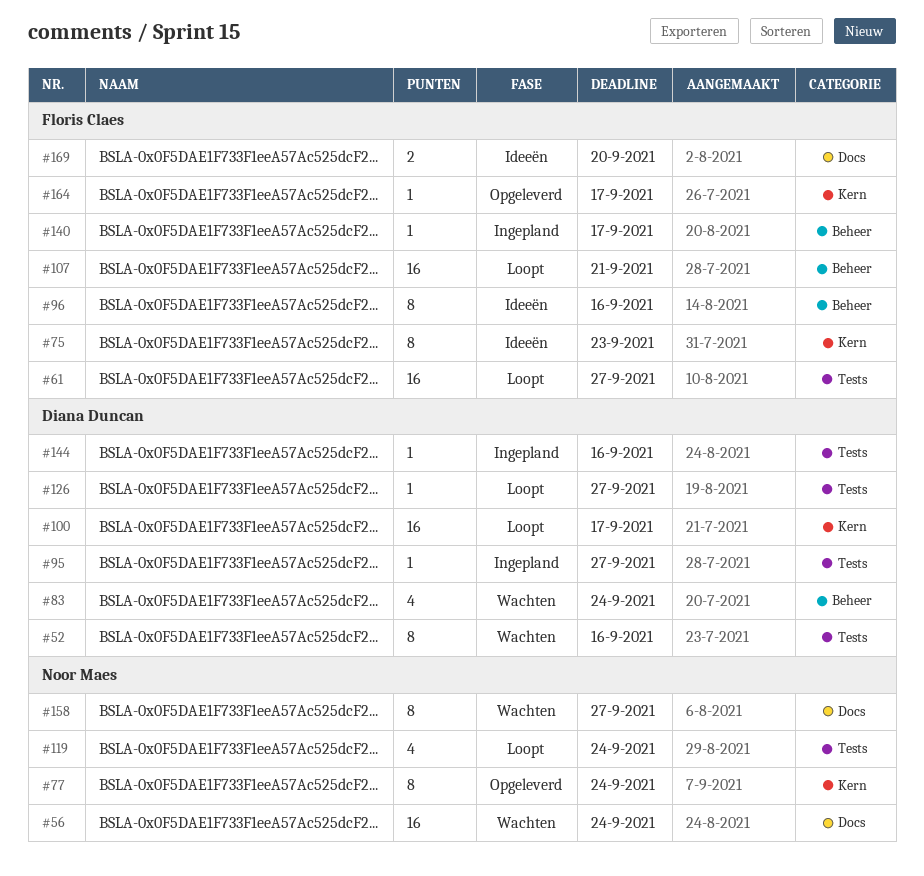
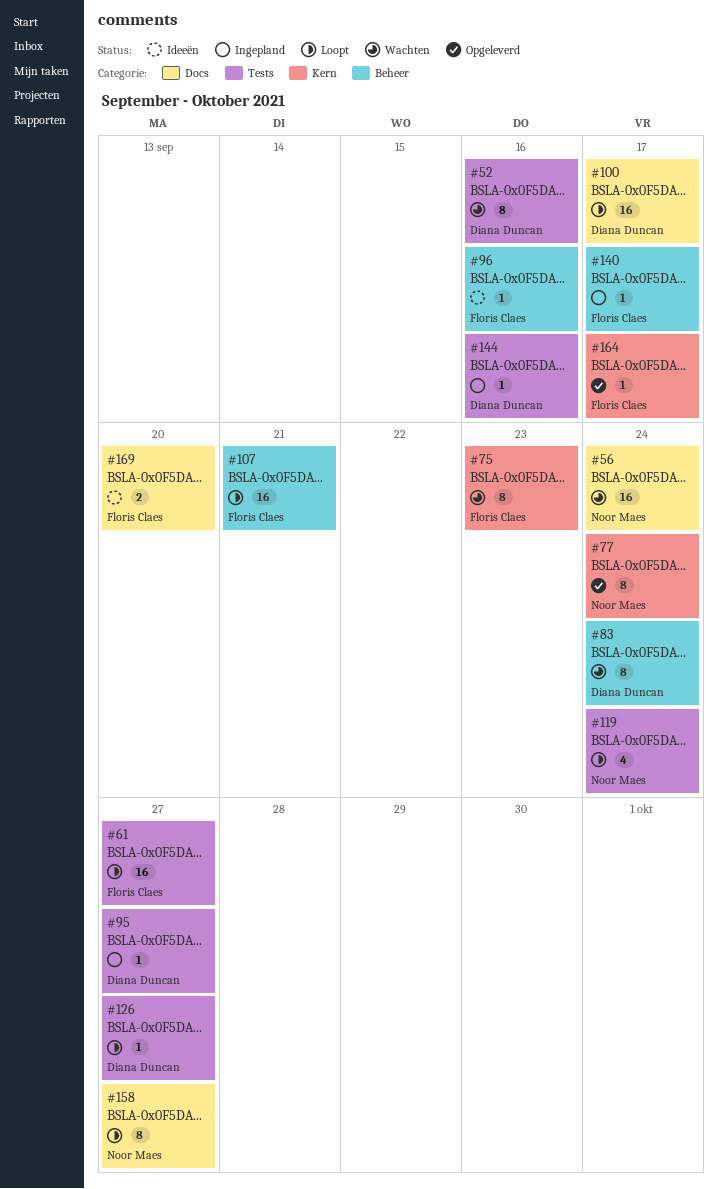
#75, status: Ideeën -> Wachten
#83, estimate: 4 -> 8
#96, estimate: 8 -> 1
#100, label: Kern -> Docs
#158, status: Wachten -> Loopt

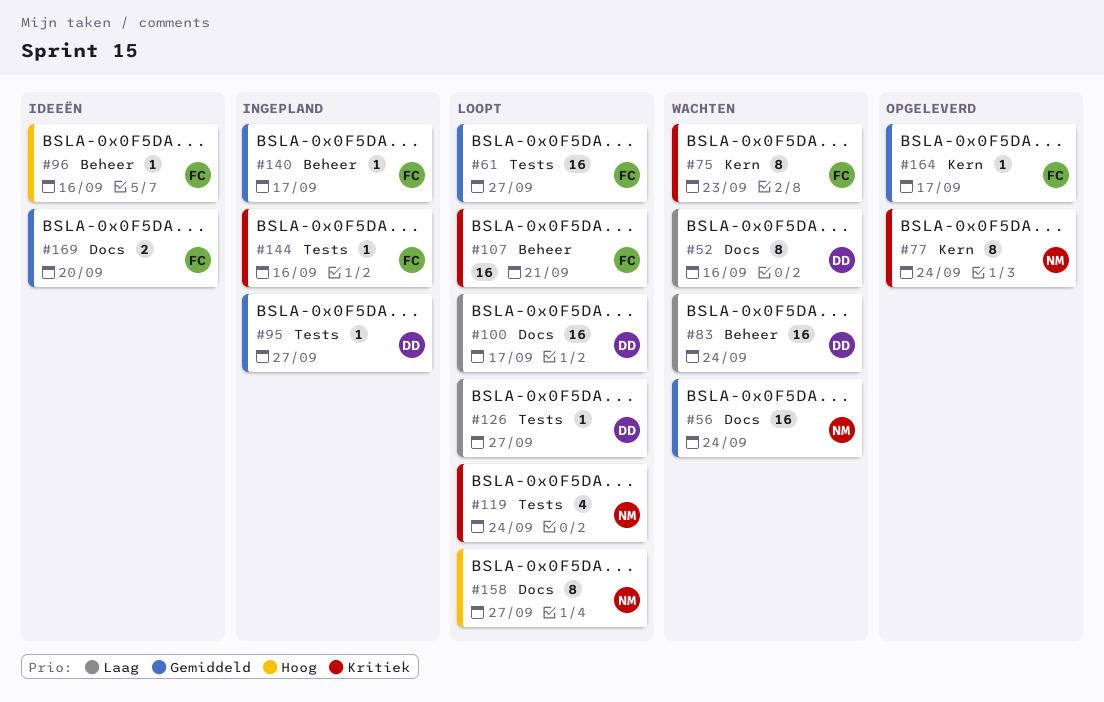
#52, label: Tests -> Docs
#83, estimate: 8 -> 16
#144, owner: Diana Duncan -> Floris Claes

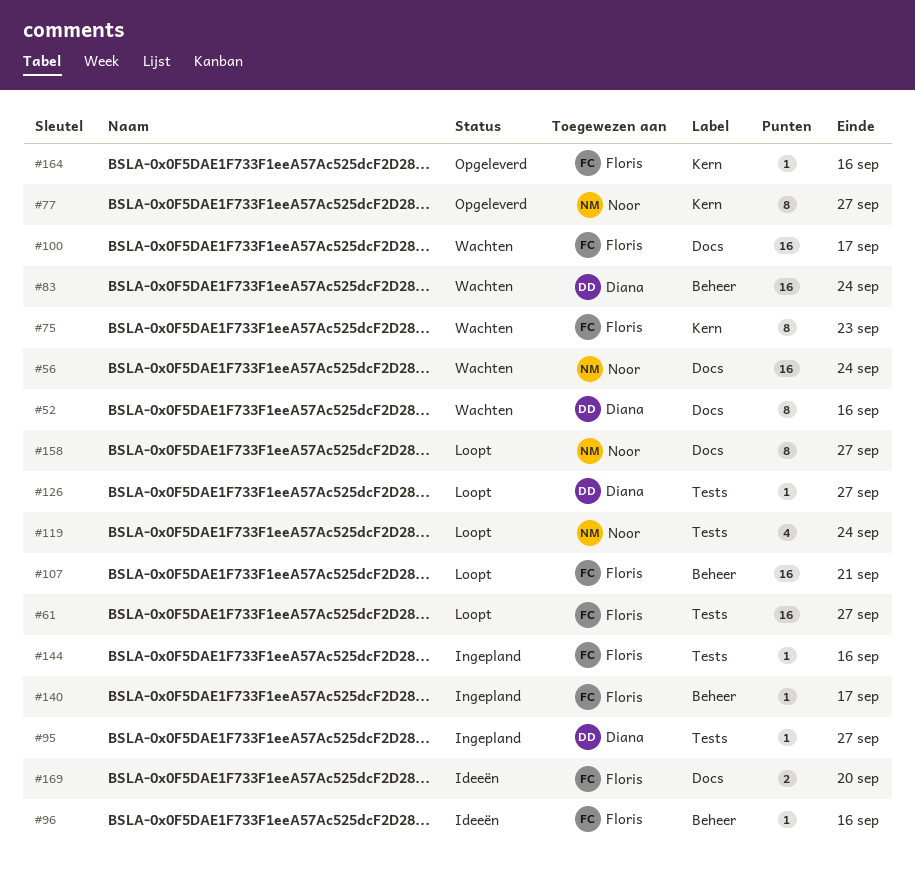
#77, due: Sep 24 -> Sep 27
#100, status: Loopt -> Wachten
#100, owner: Diana -> Floris
#164, due: Sep 17 -> Sep 16

